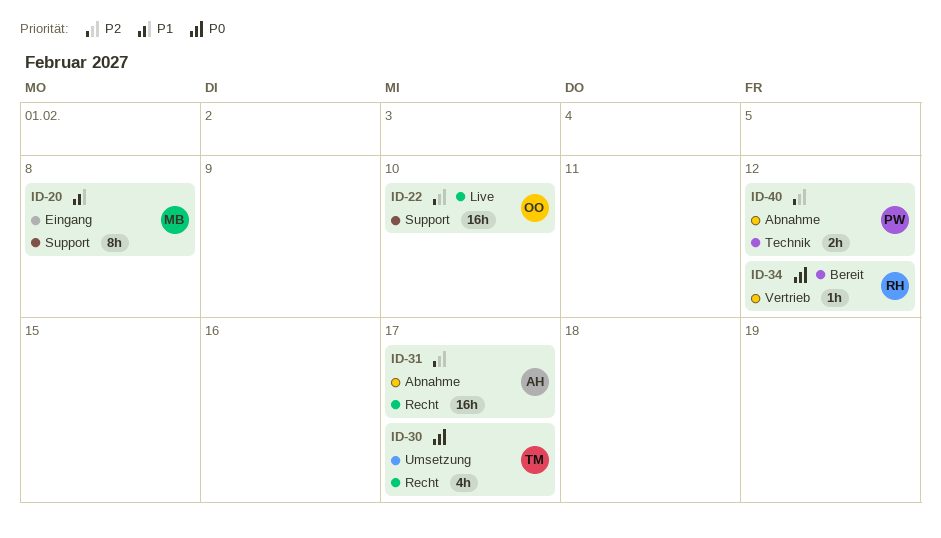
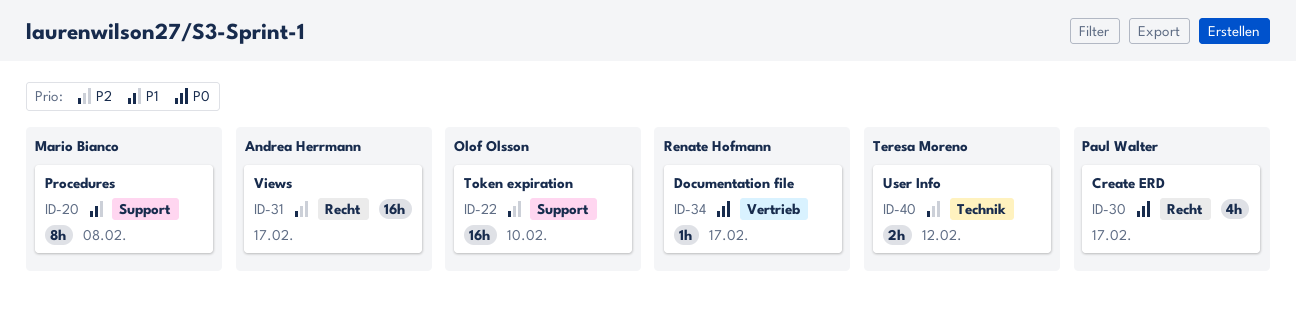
ID-30, owner: Teresa Moreno -> Paul Walter
ID-34, due: Feb 12 -> Feb 17
ID-40, owner: Paul Walter -> Teresa Moreno

